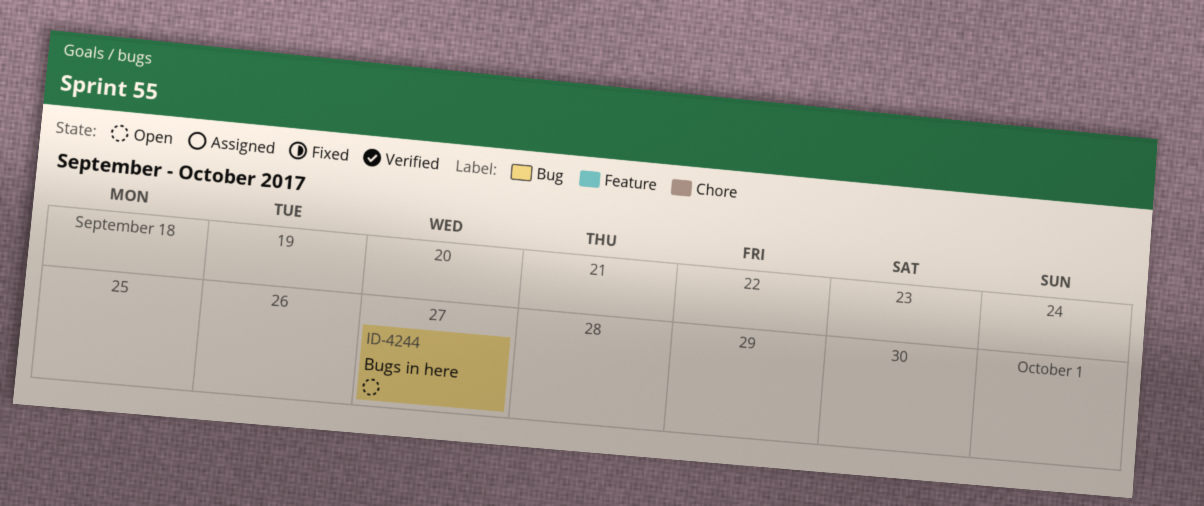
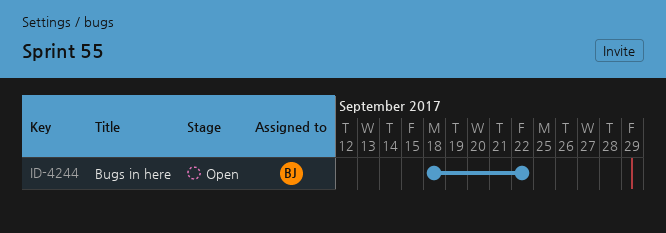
ID-4244, due: Sep 27 -> Sep 22

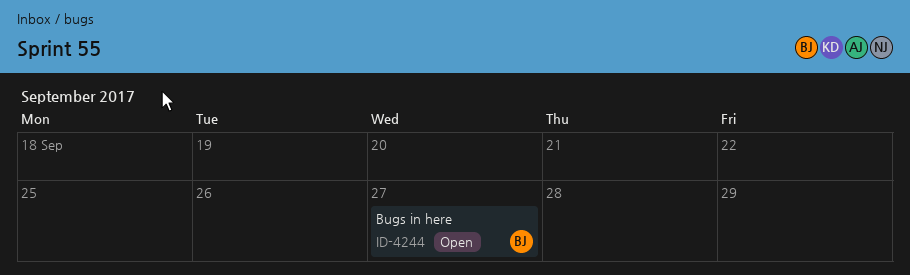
ID-4244, due: Sep 22 -> Sep 27

